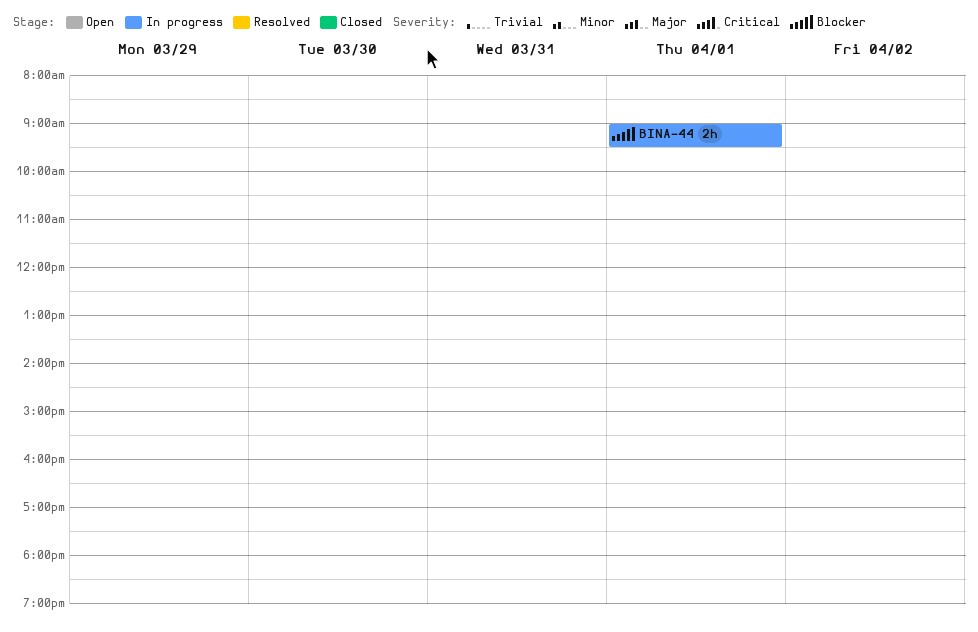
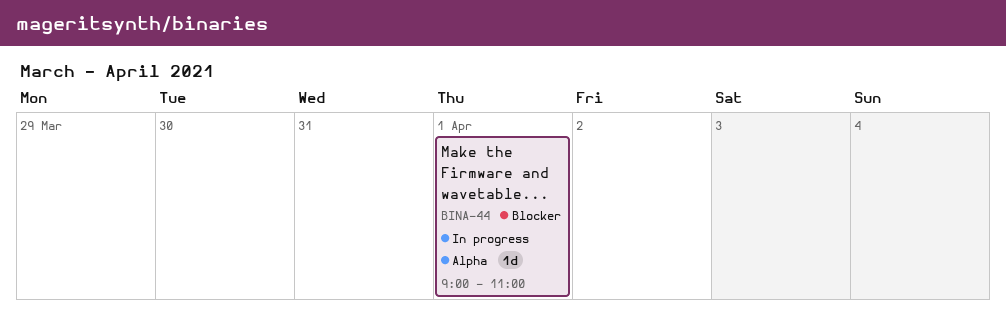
BINA-44, estimate: 2h -> 1d
BINA-44, ends: 09:30 -> 11:00

